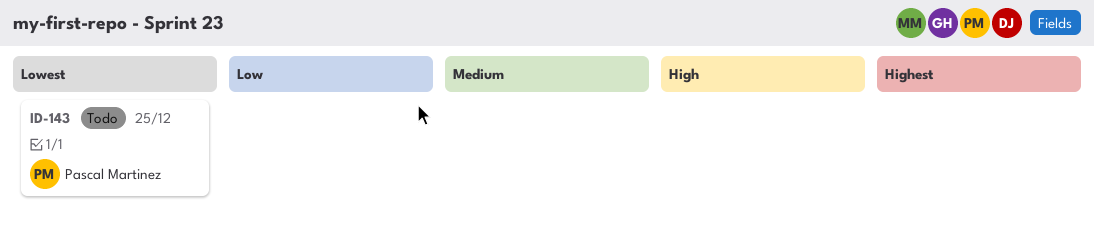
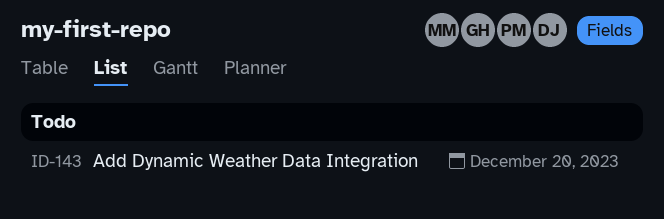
ID-143, due: Dec 25 -> Dec 20

